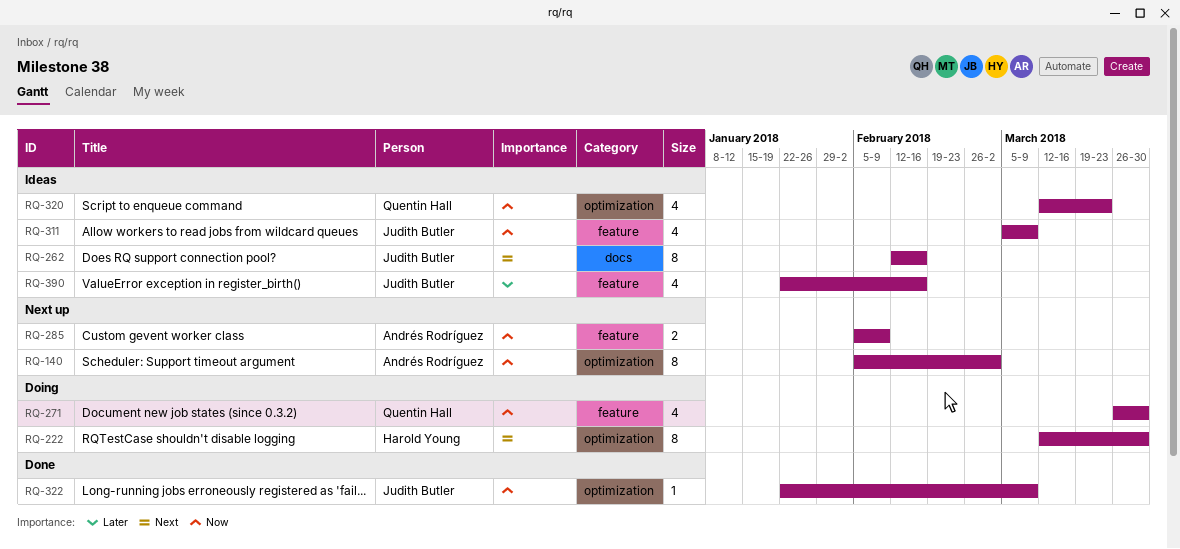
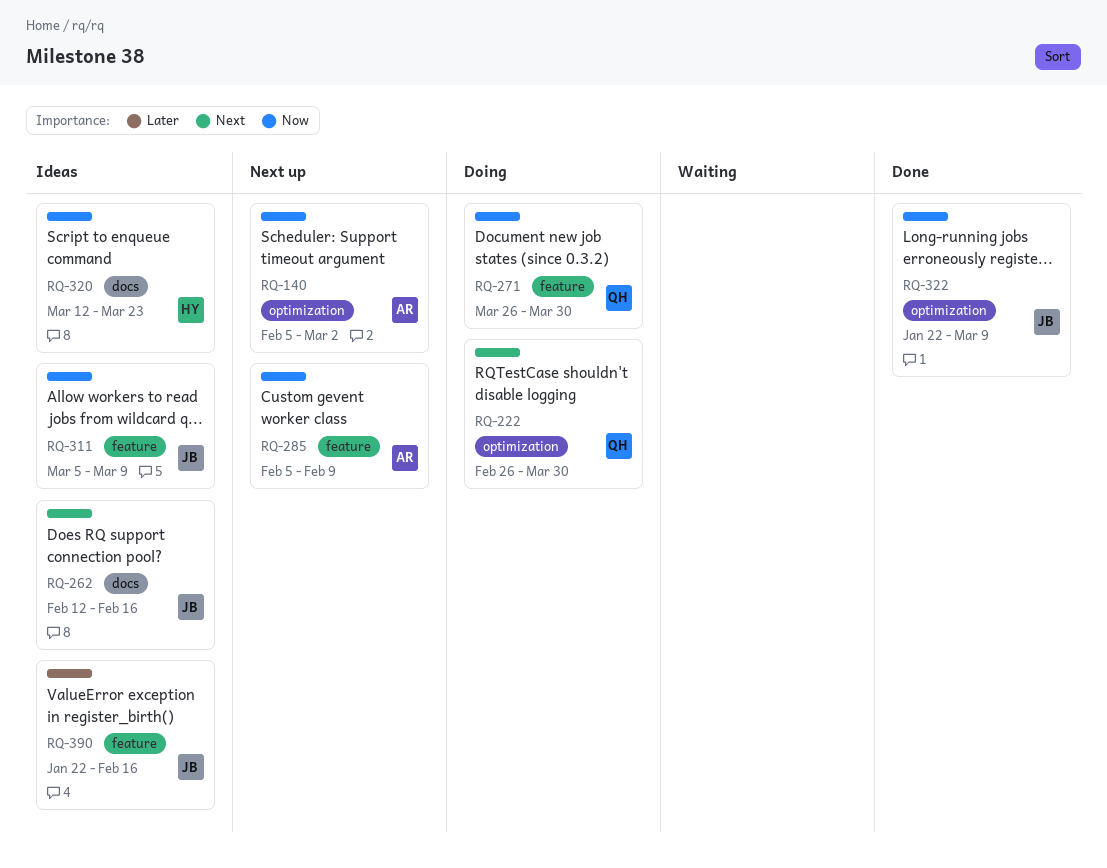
RQ-222, owner: Harold Young -> Quentin Hall
RQ-222, start: Mar 12 -> Feb 26
RQ-320, owner: Quentin Hall -> Harold Young
RQ-320, label: optimization -> docs

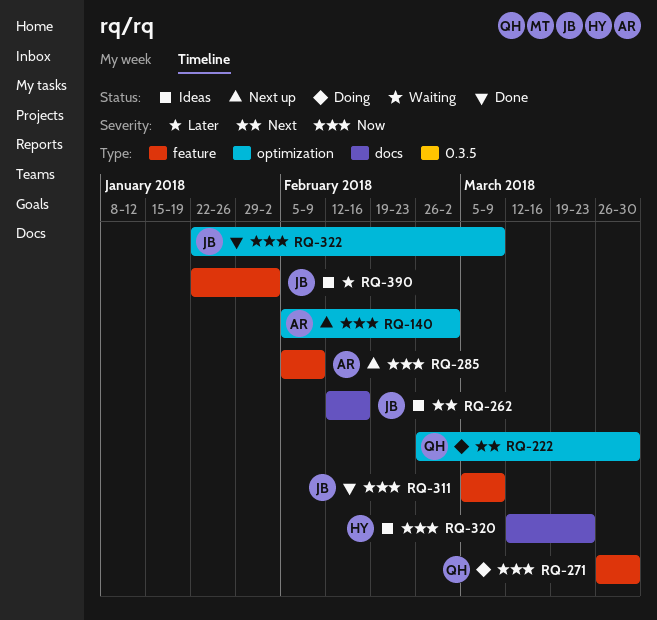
RQ-311, status: Ideas -> Done
RQ-390, due: Feb 16 -> Feb 2

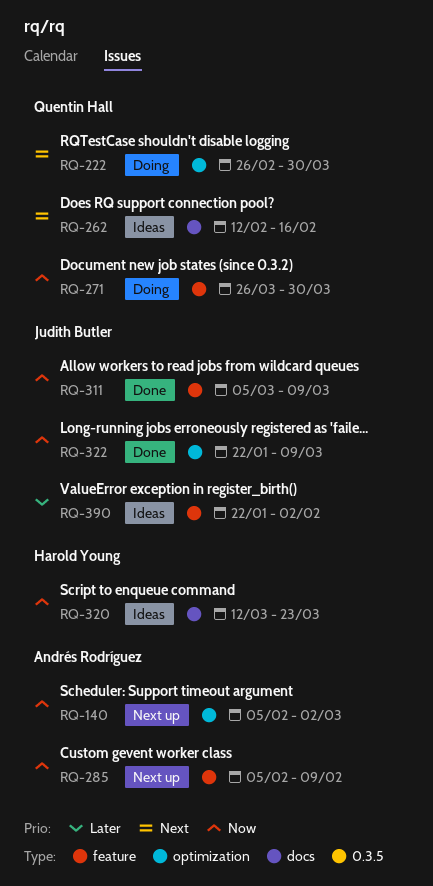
RQ-262, owner: Judith Butler -> Quentin Hall

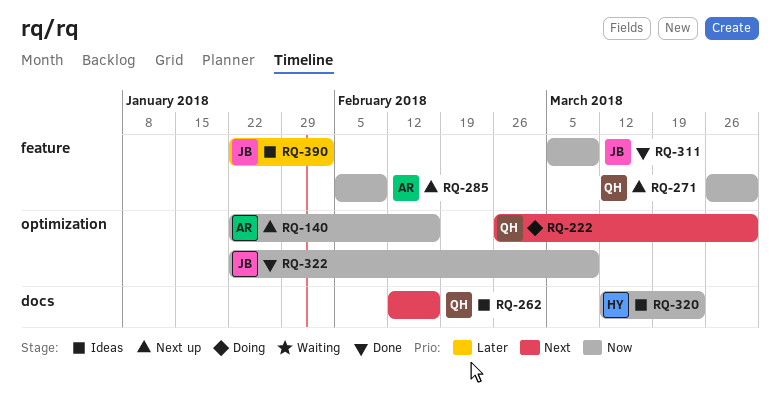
RQ-140, start: Feb 5 -> Jan 22
RQ-140, due: Mar 2 -> Feb 16
RQ-271, status: Doing -> Next up

